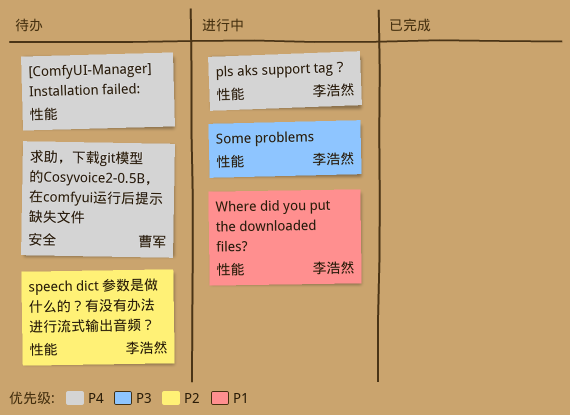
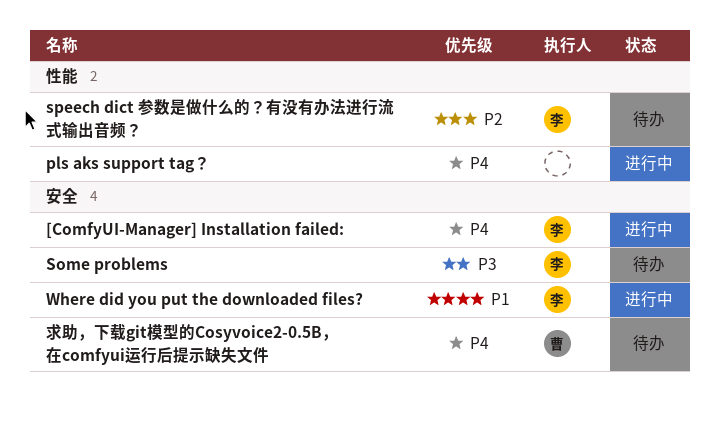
[ComfyUI-Manager] Installation failed:, status: 待办 -> 进行中
[ComfyUI-Manager] Installation failed:, owner: none -> 李浩然
[ComfyUI-Manager] Installation failed:, label: 性能 -> 安全
pls aks support tag？, owner: 李浩然 -> none
Some problems, status: 进行中 -> 待办
Some problems, label: 性能 -> 安全
Where did you put the downloaded files?, label: 性能 -> 安全

